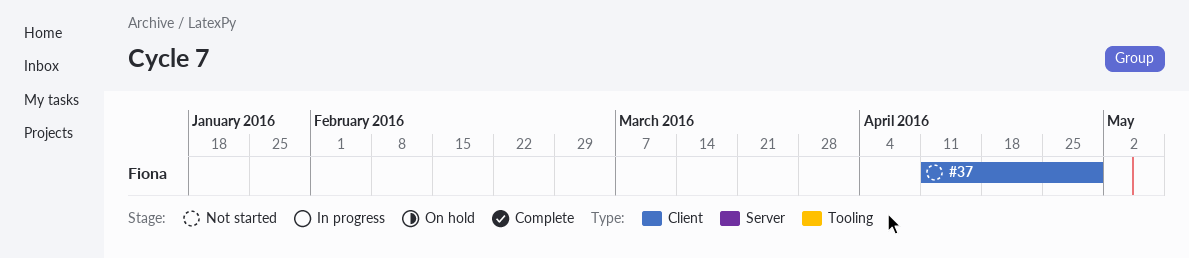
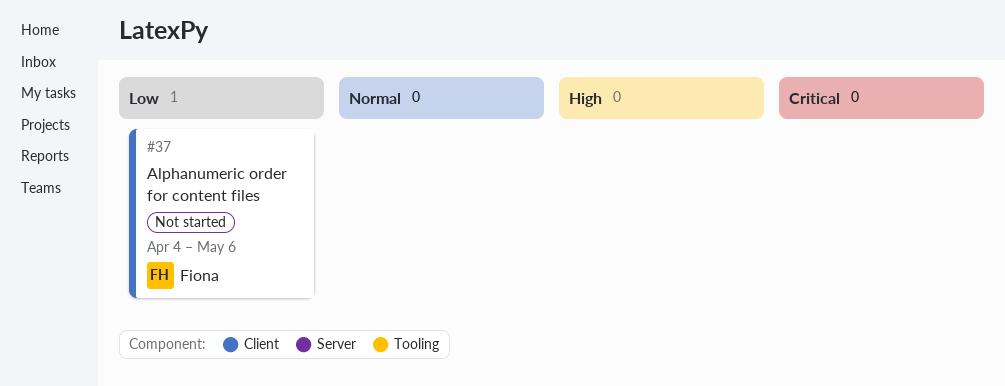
#37, start: Apr 11 -> Apr 4
#37, due: Apr 29 -> May 6

